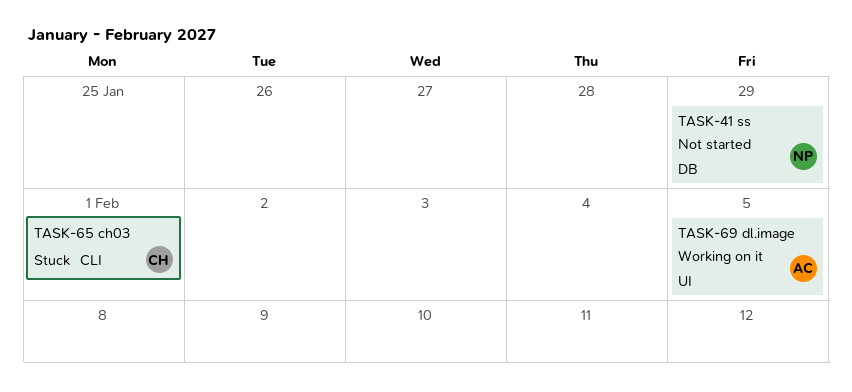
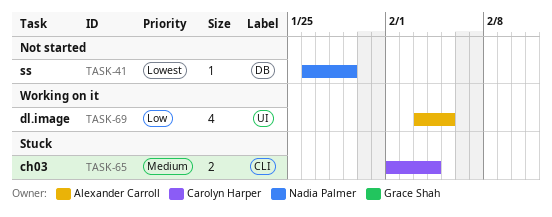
TASK-65, due: Feb 1 -> Feb 4

